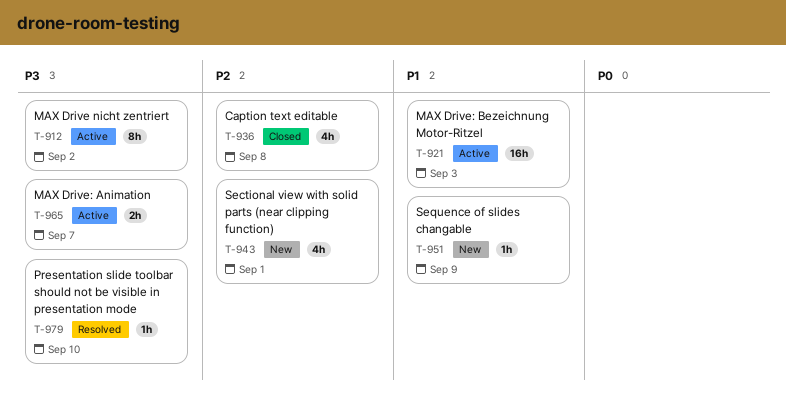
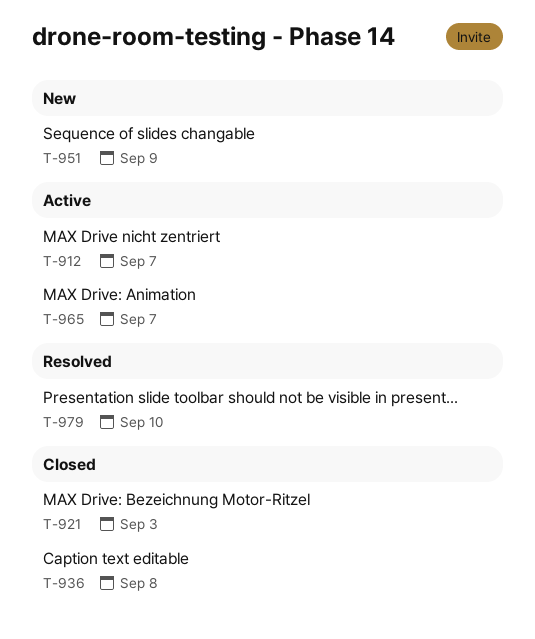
T-912, due: Sep 2 -> Sep 7
T-921, status: Active -> Closed
T-943: present -> none

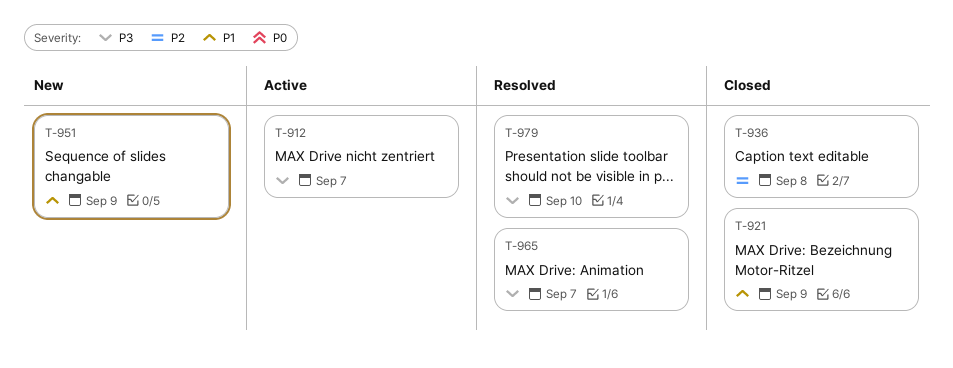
T-921, due: Sep 3 -> Sep 9
T-965, status: Active -> Resolved

